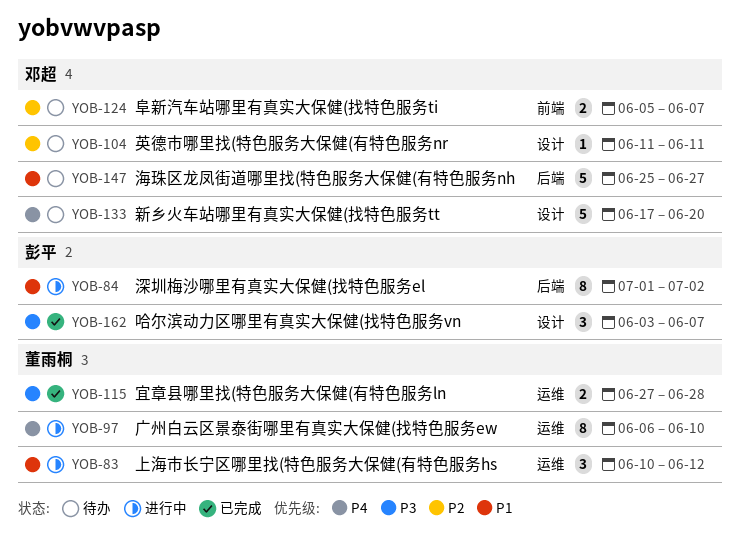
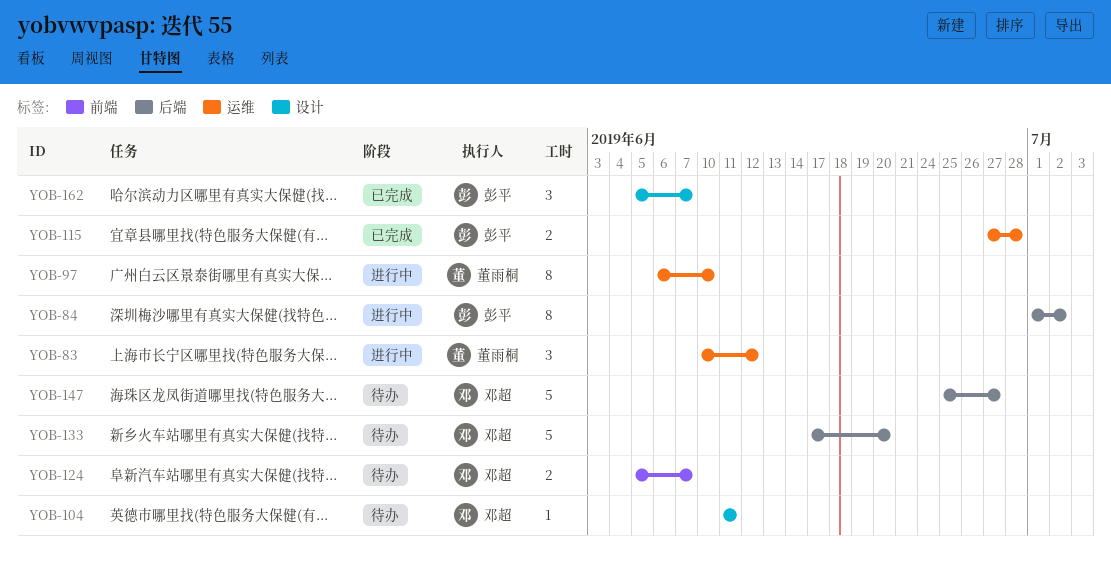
YOB-115, owner: 董雨桐 -> 彭平
YOB-133, label: 设计 -> 后端
YOB-162, start: Jun 3 -> Jun 5

